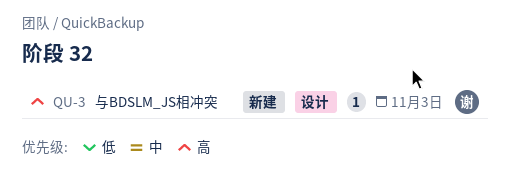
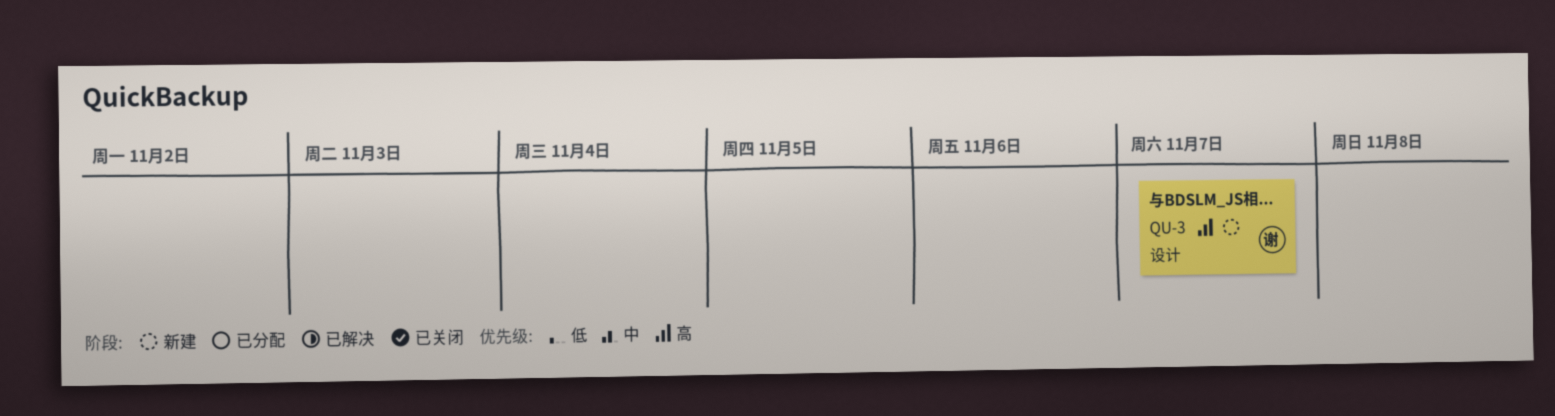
QU-3, due: Nov 3 -> Nov 7

